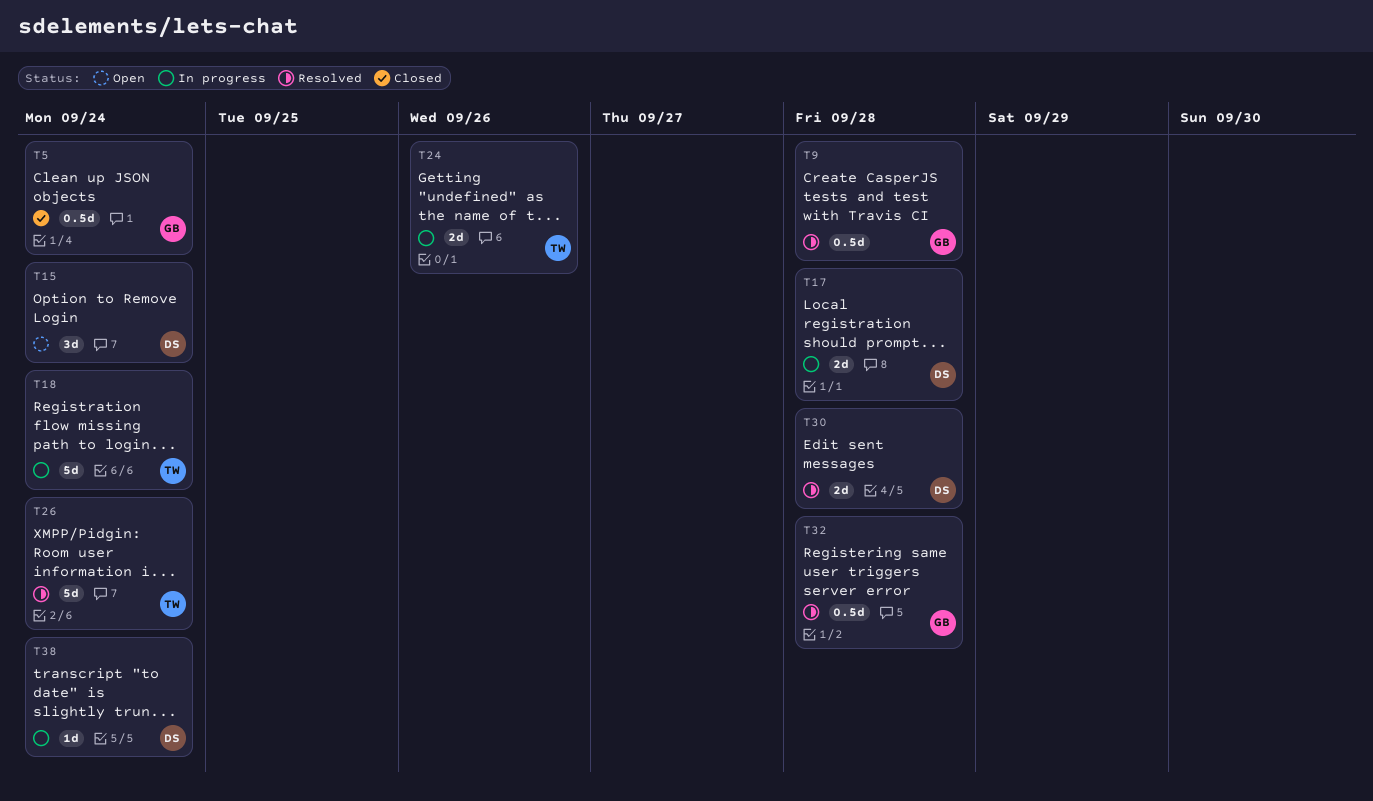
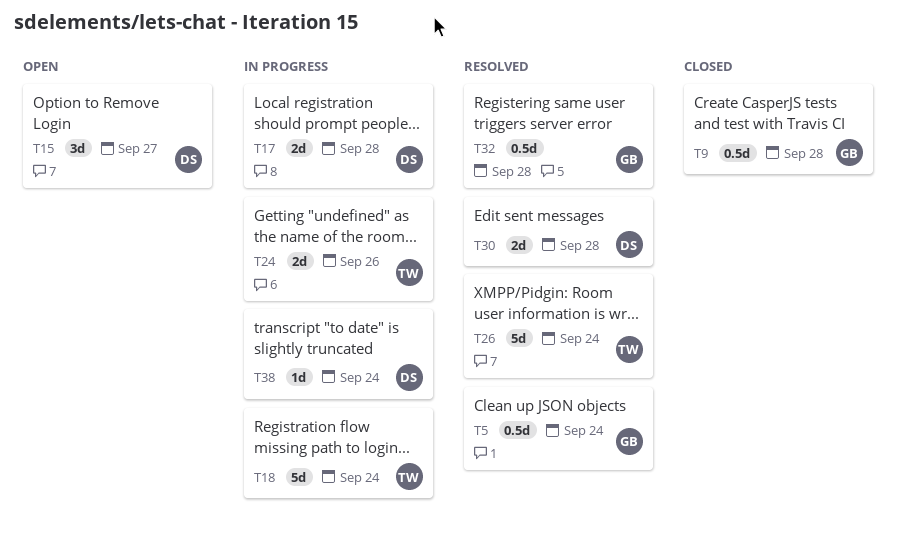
T5, status: Closed -> Resolved
T9, status: Resolved -> Closed
T15, due: Sep 24 -> Sep 27

